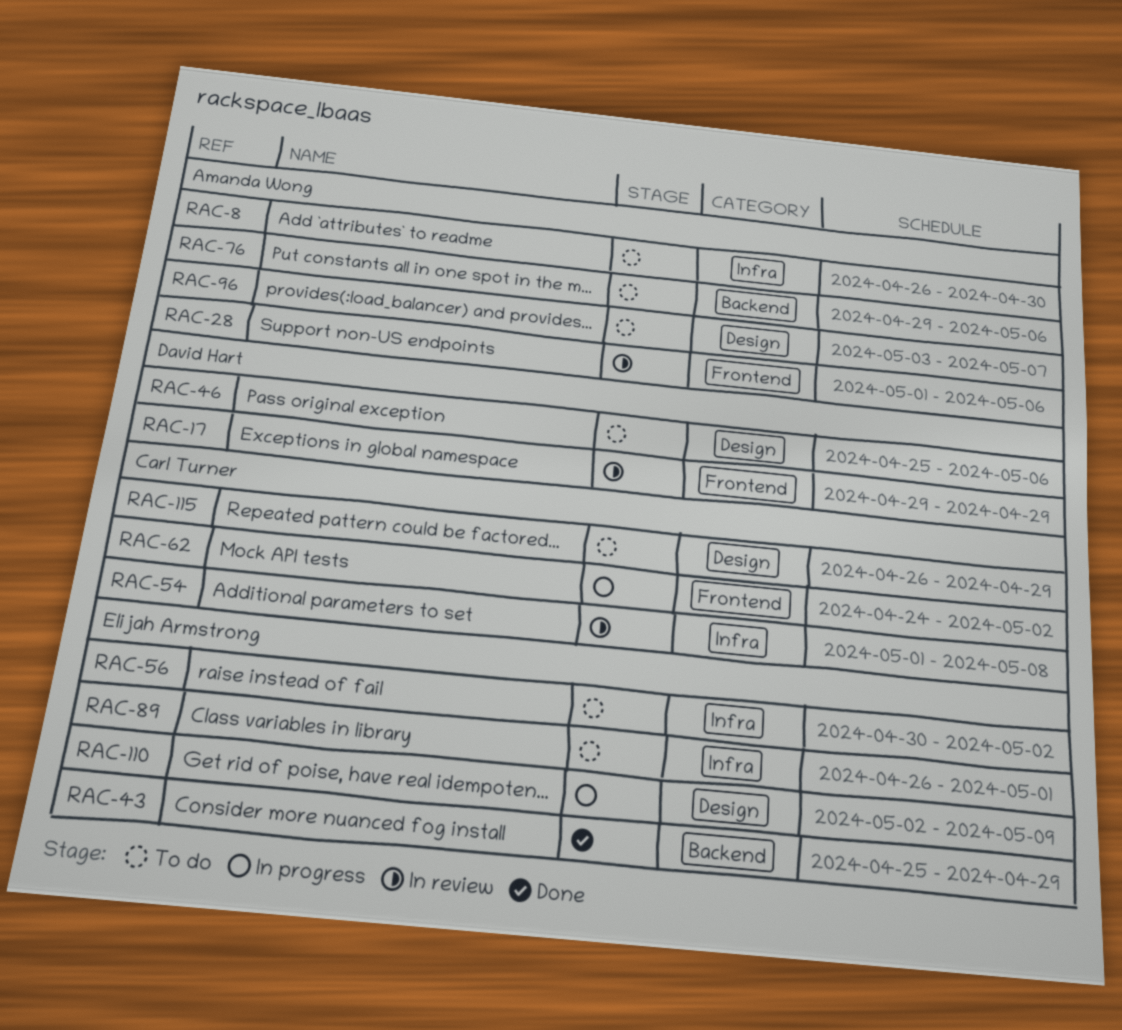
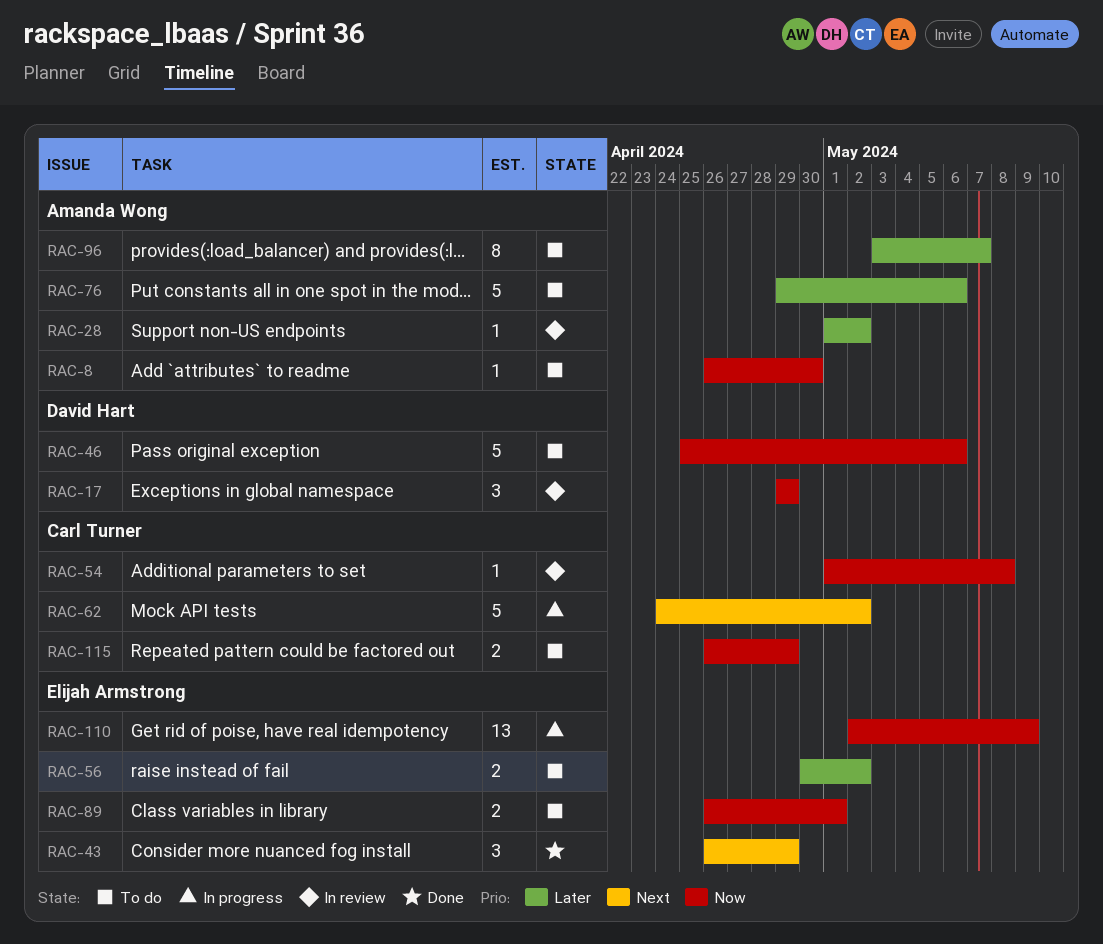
RAC-28, due: May 6 -> May 2
RAC-43, start: Apr 25 -> Apr 26

